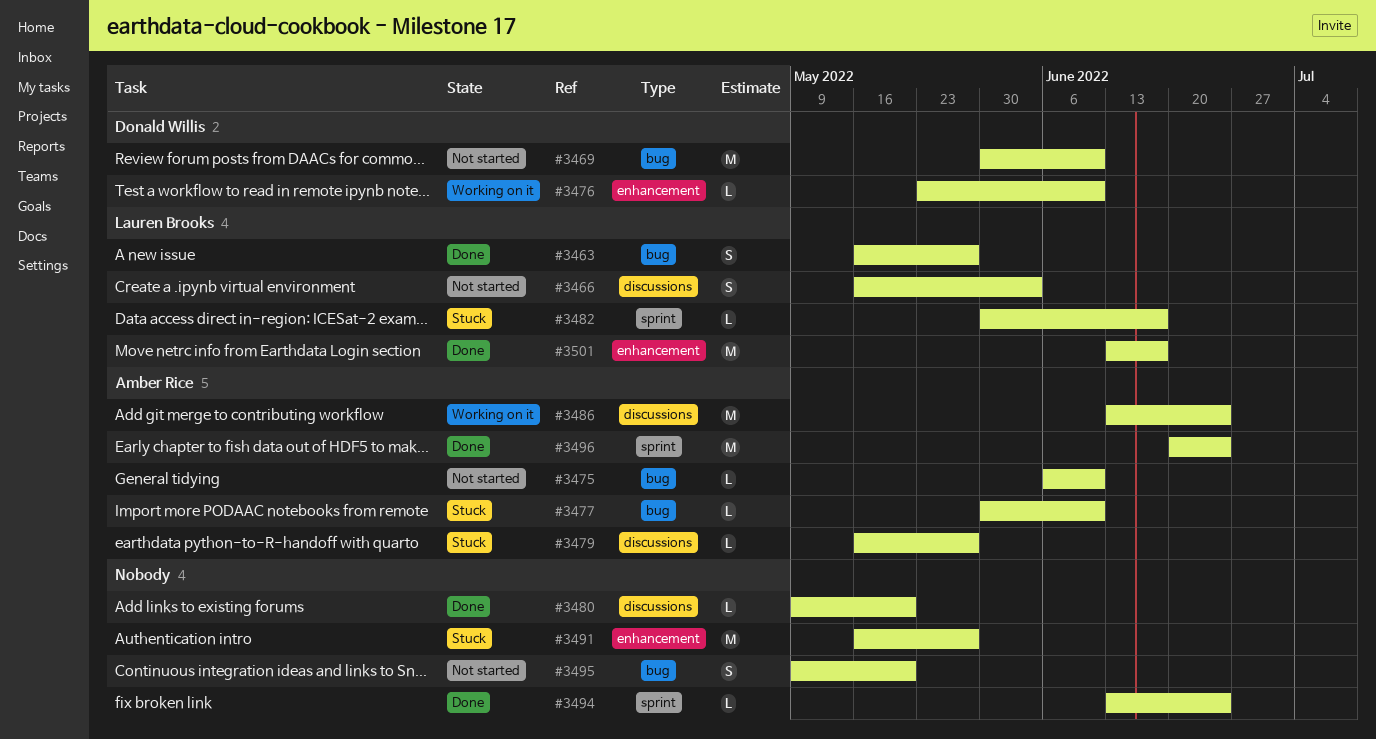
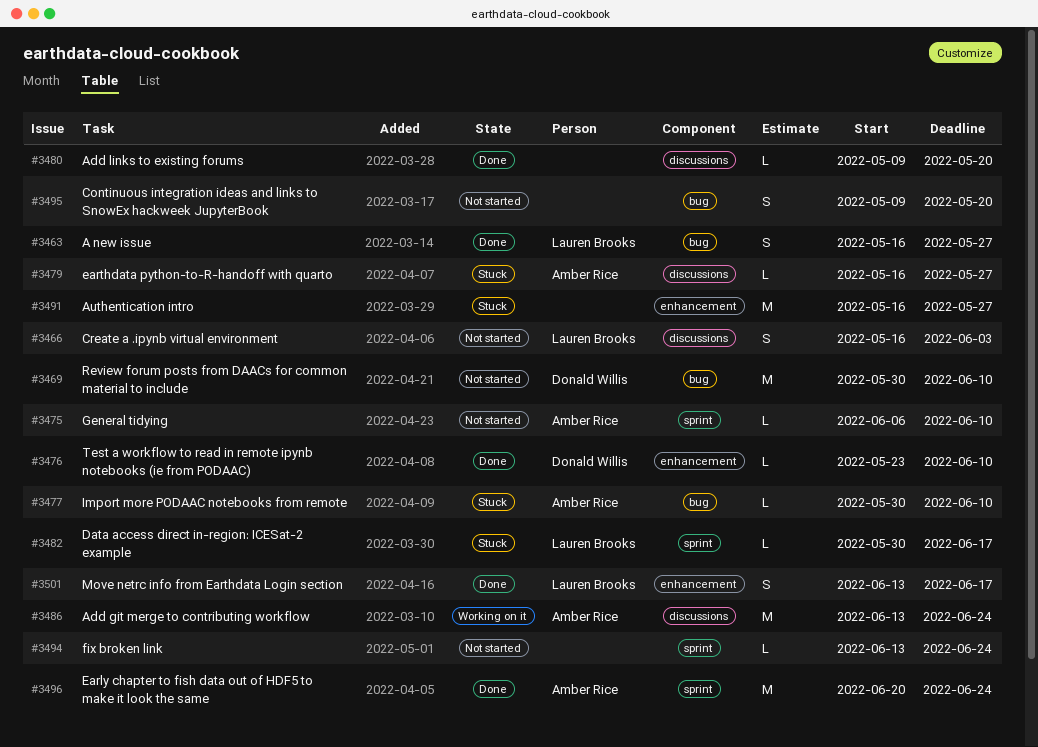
#3475, label: bug -> sprint
#3476, status: Working on it -> Done
#3494, status: Done -> Not started
#3501, estimate: M -> S

